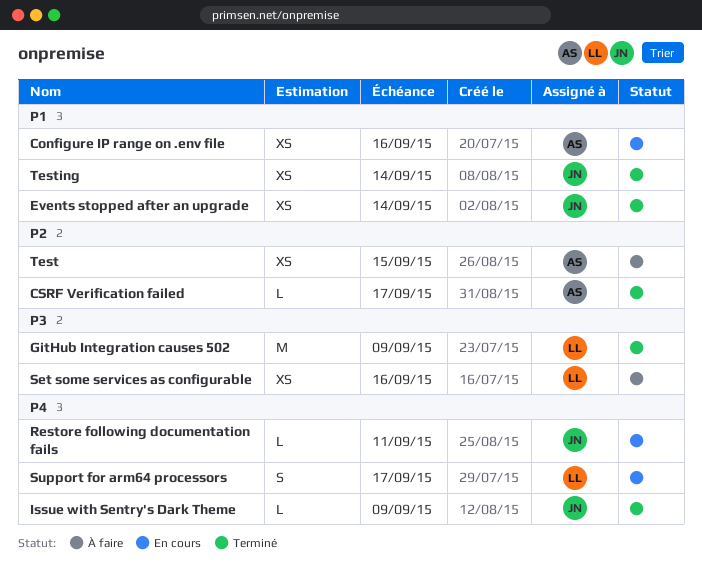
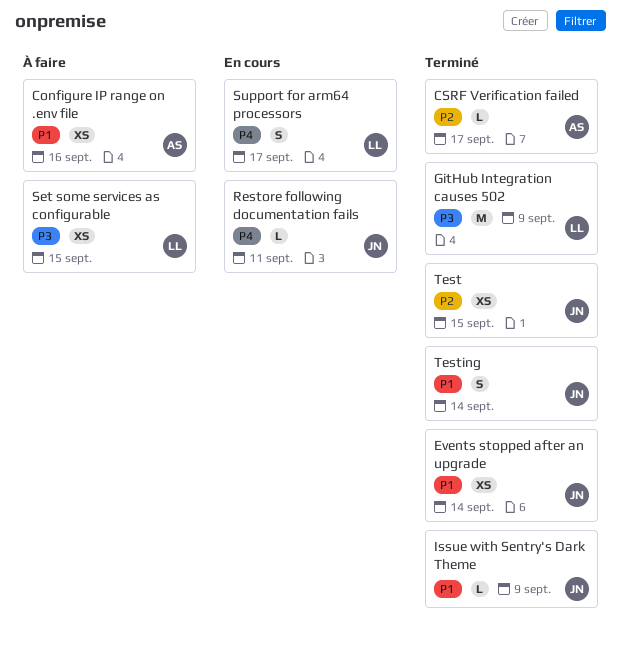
Configure IP range on .env file, status: En cours -> À faire
Issue with Sentry's Dark Theme, priority: P4 -> P1
Set some services as configurable, due: Sep 16 -> Sep 15
Test, status: À faire -> Terminé
Test, owner: AS -> JN
Testing, estimate: XS -> S

